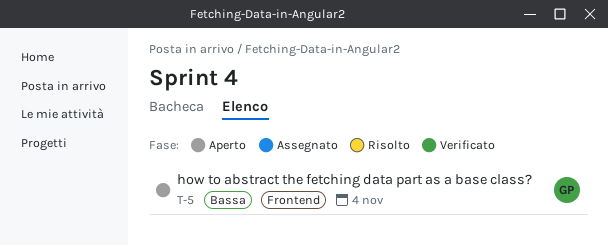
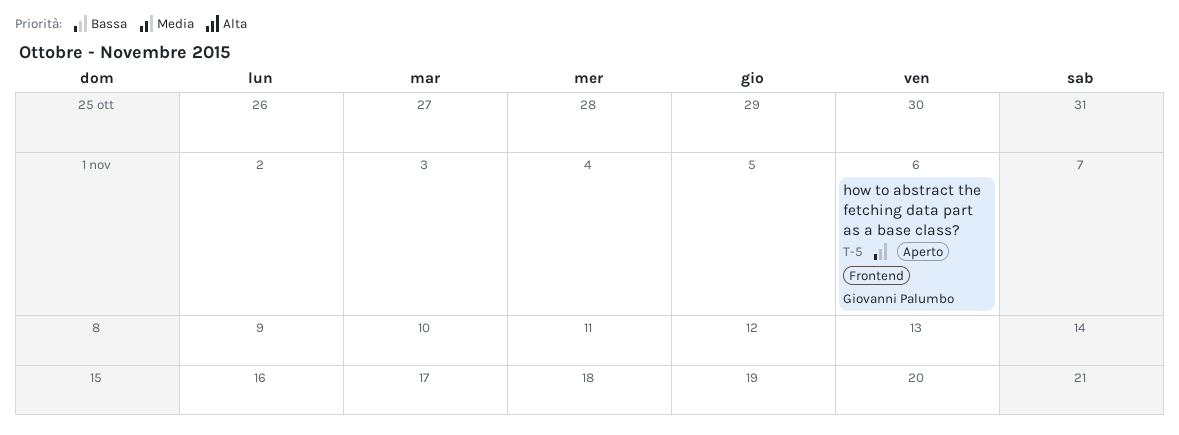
T-5, due: Nov 4 -> Nov 6

